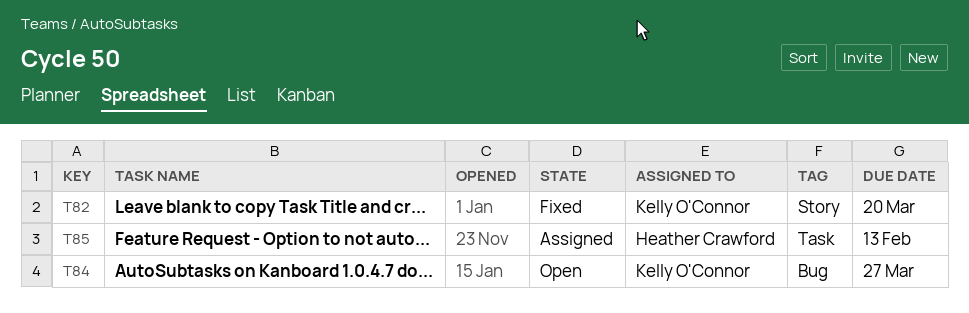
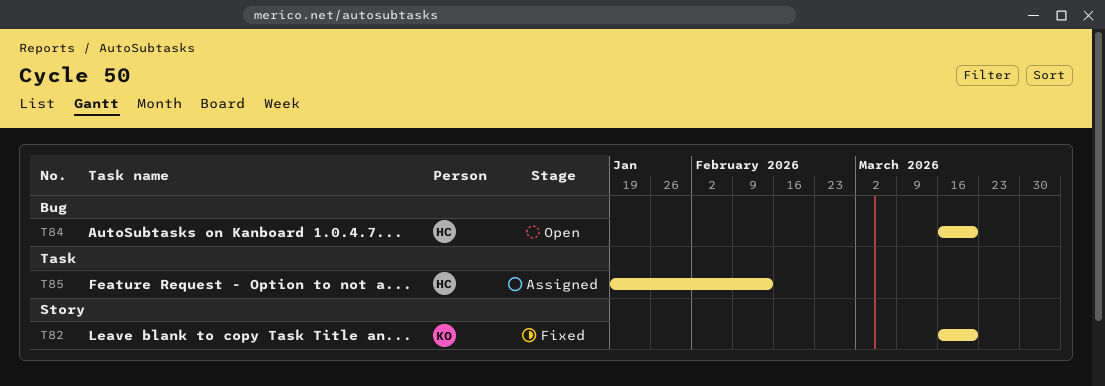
T84, owner: Kelly O'Connor -> Heather Crawford
T84, due: Mar 27 -> Mar 20

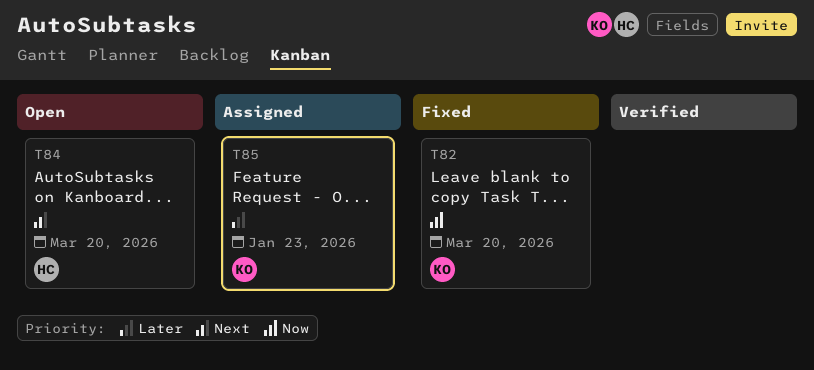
T85, owner: HC -> KO
T85, due: Feb 13 -> Jan 23

